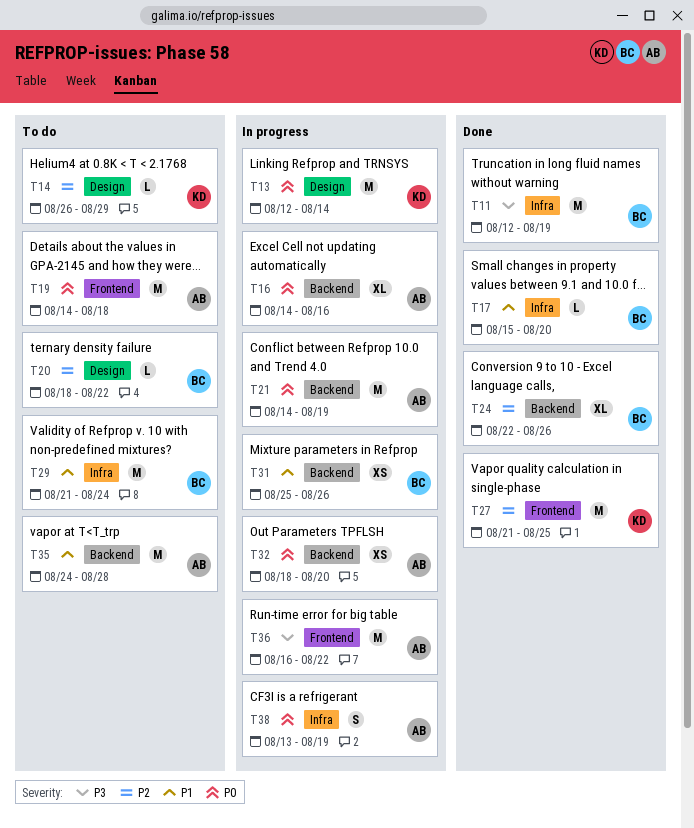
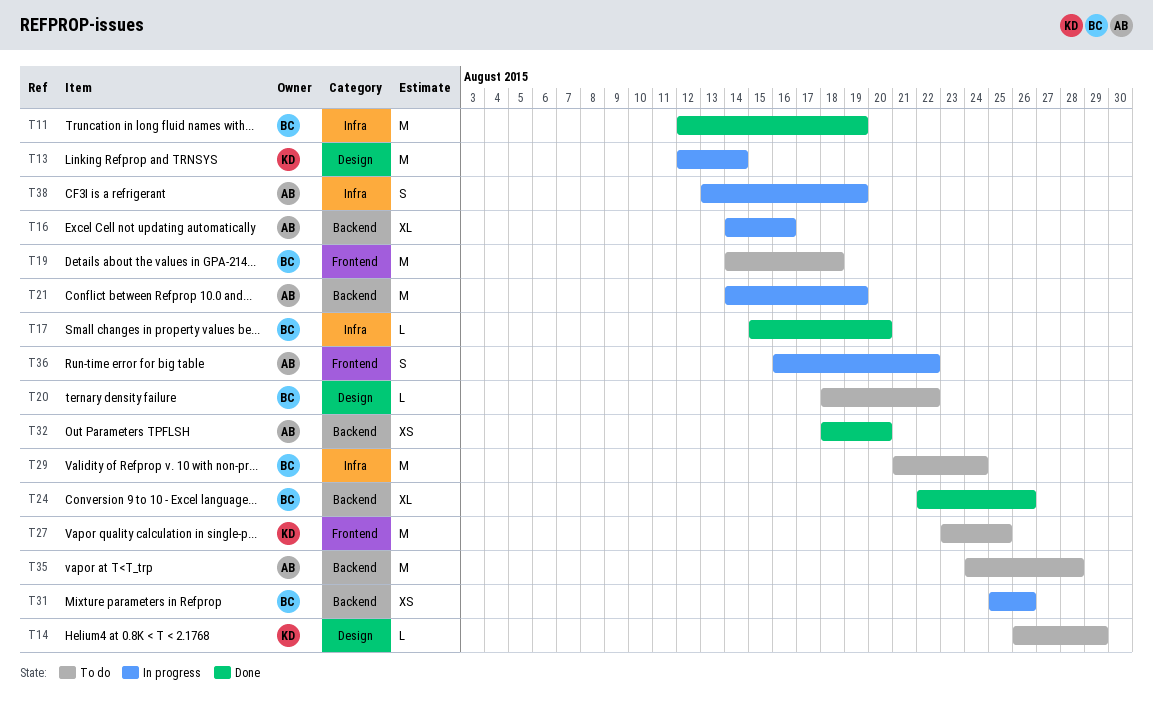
T19, owner: AB -> BC
T27, status: Done -> To do
T27, start: Aug 21 -> Aug 23
T32, status: In progress -> Done
T36, estimate: M -> S

